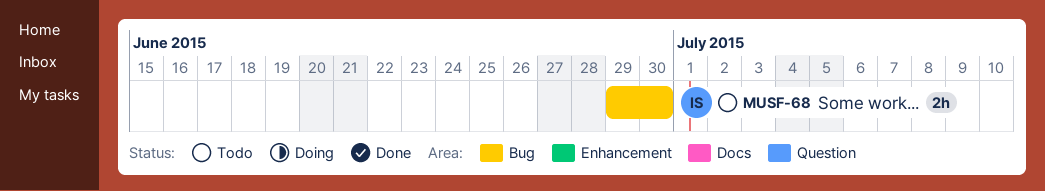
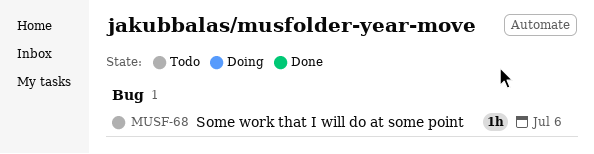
MUSF-68, estimate: 2h -> 1h
MUSF-68, due: Jun 30 -> Jul 6

